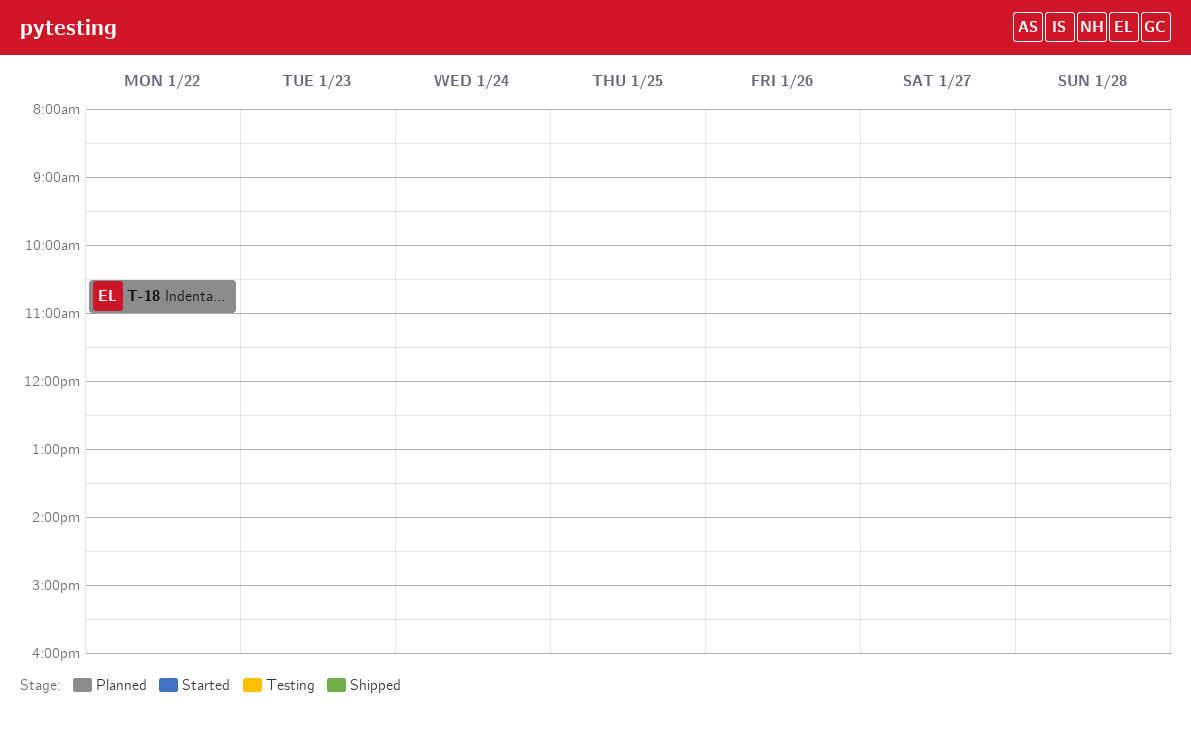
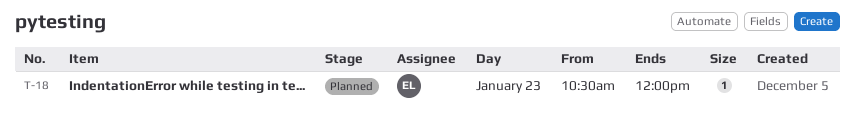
T-18, day: Jan 22 -> Jan 23
T-18, ends: 11:00 -> 12:00

